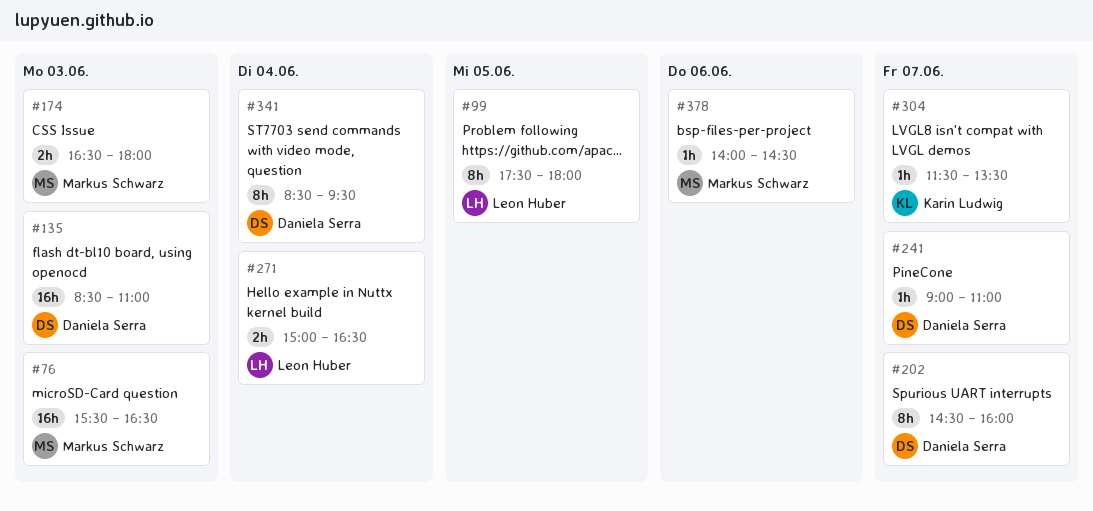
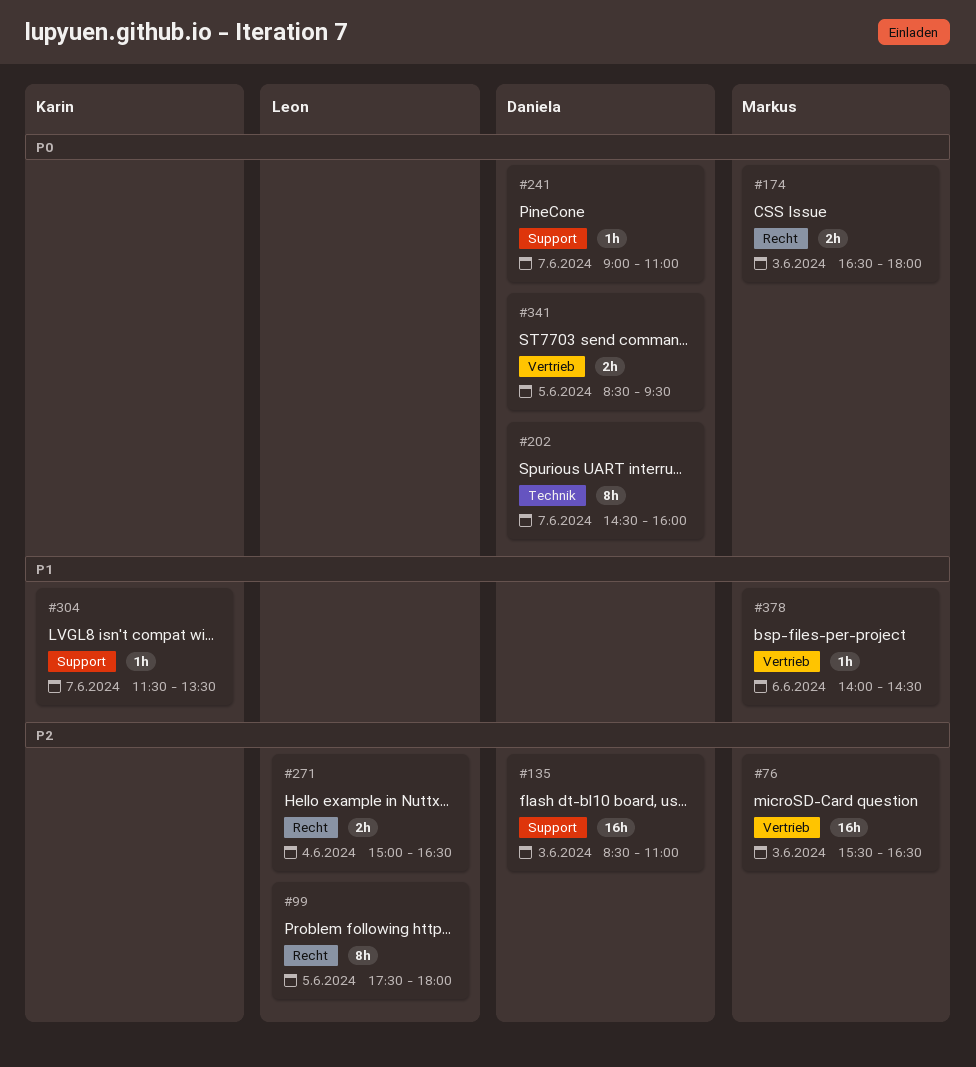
#341, estimate: 8h -> 2h
#341, day: Jun 4 -> Jun 5

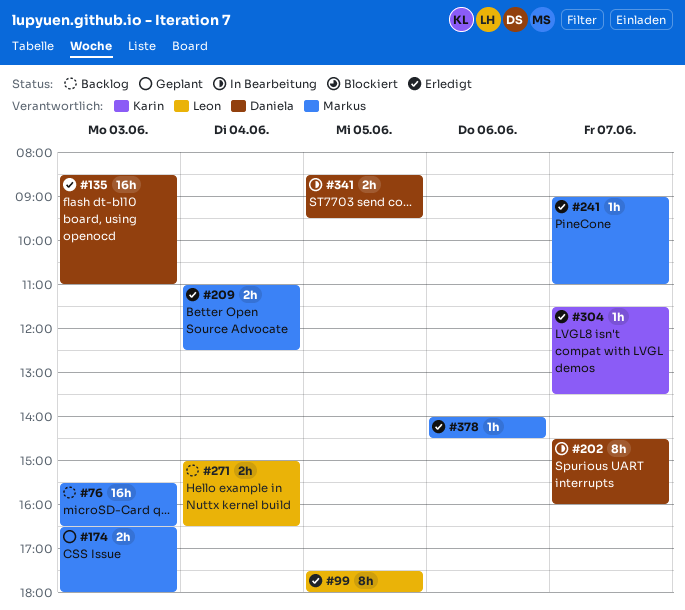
#209: none -> present
#241, owner: Daniela -> Markus

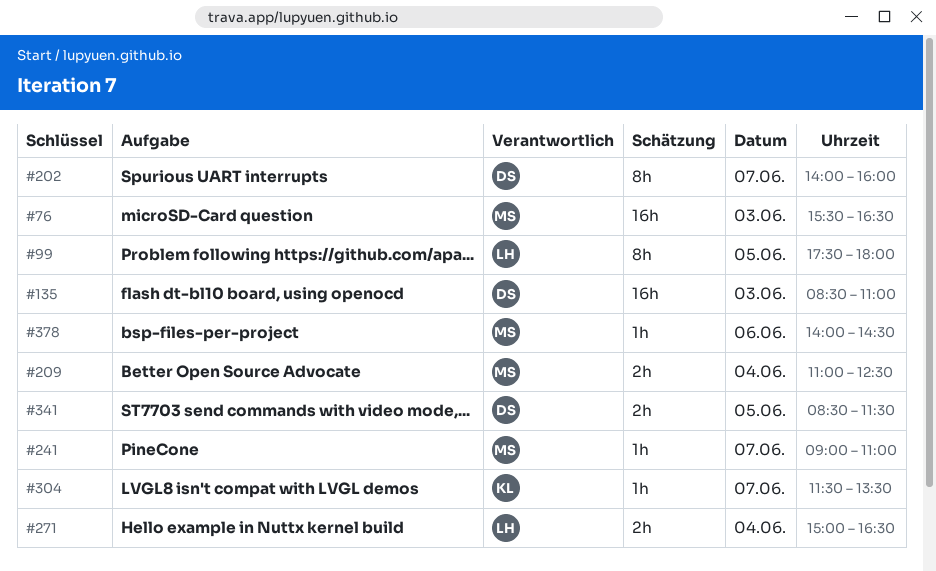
#174: present -> none
#202, begins: 14:30 -> 14:00
#341, ends: 09:30 -> 11:30

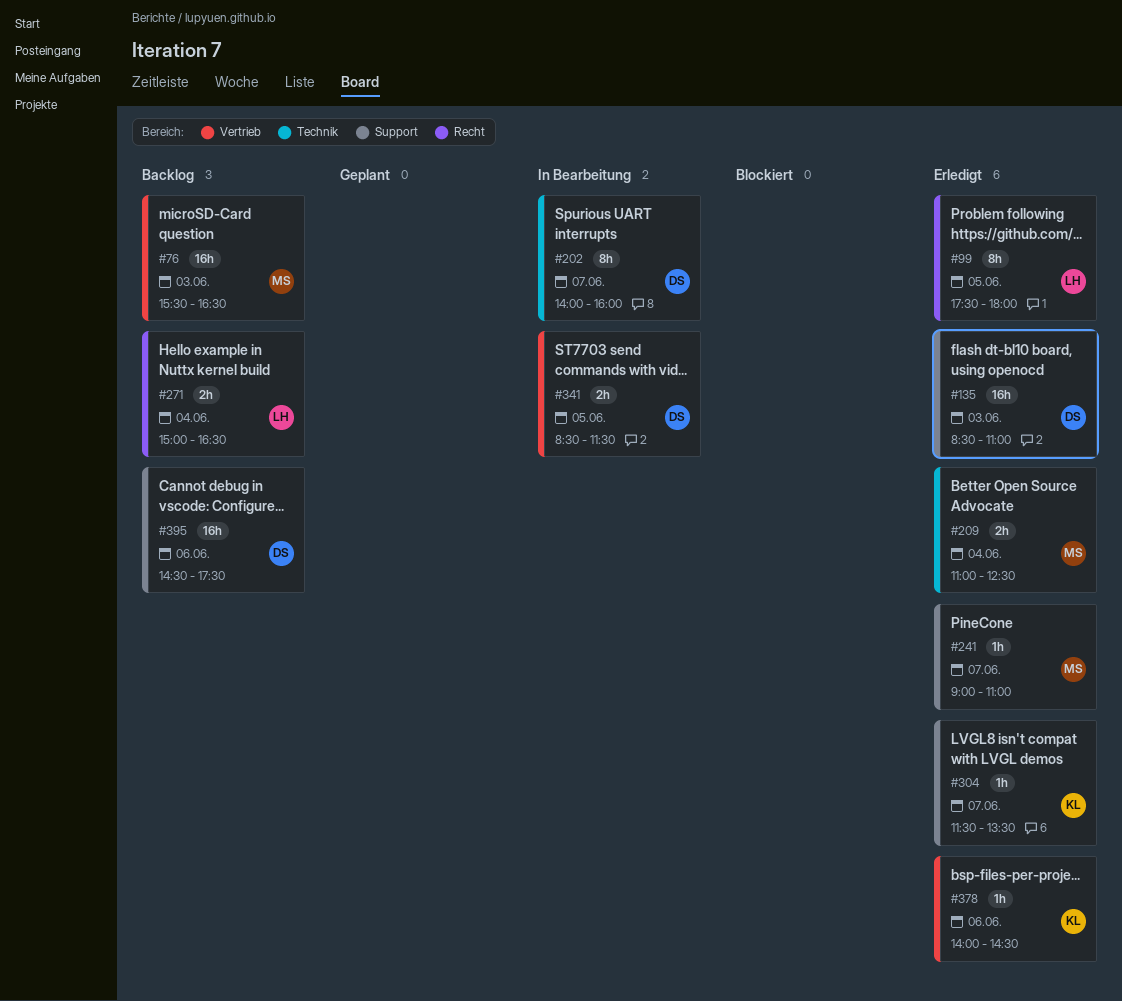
#378, owner: MS -> KL
#395: none -> present

